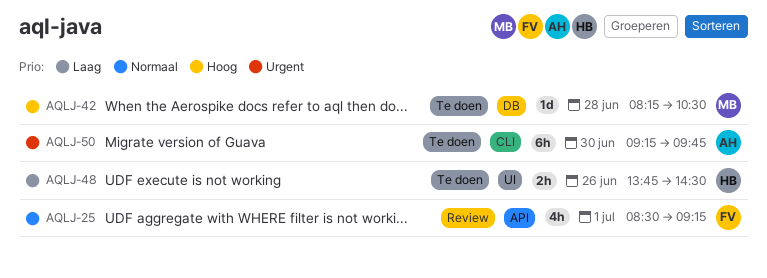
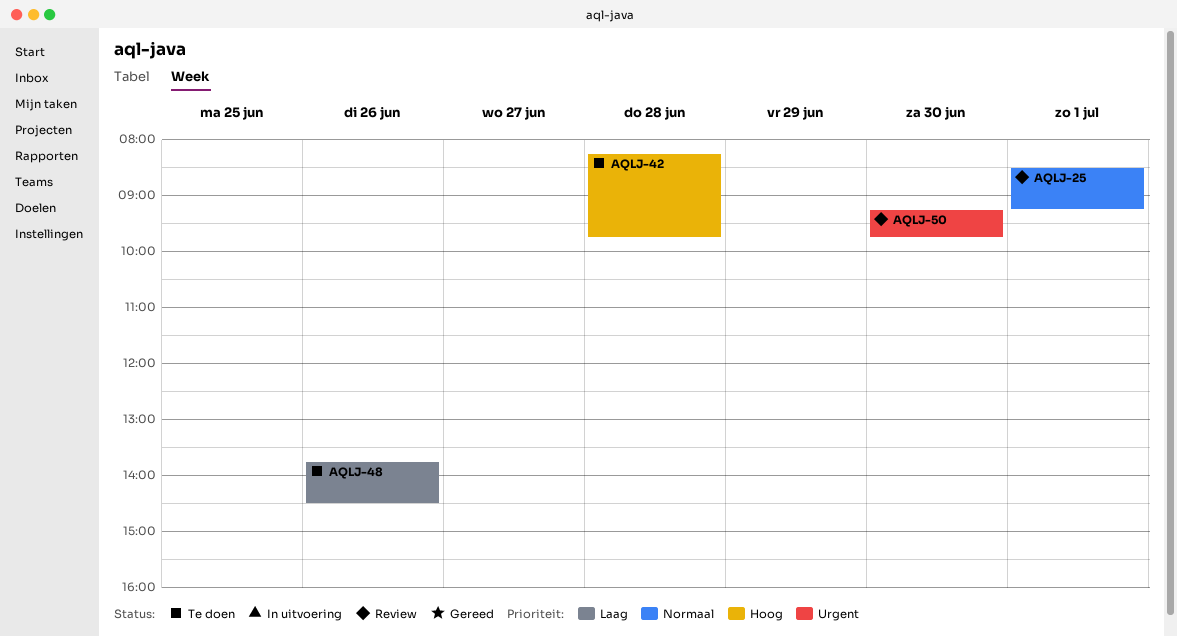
AQLJ-42, ends: 10:30 -> 09:45
AQLJ-50, status: Te doen -> Review

